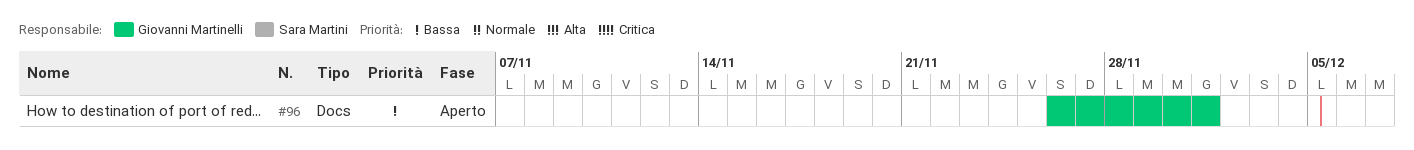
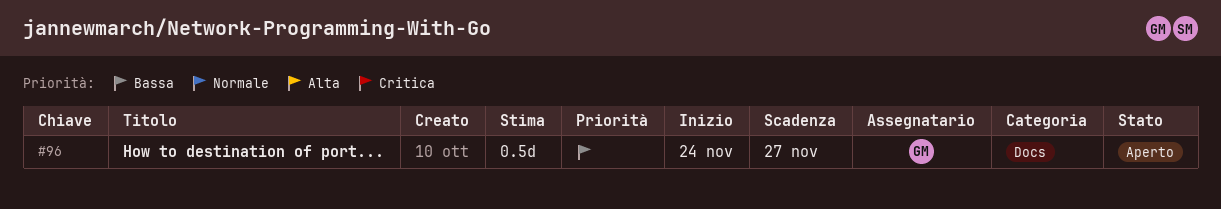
#96, start: Nov 26 -> Nov 24
#96, due: Dec 1 -> Nov 27

